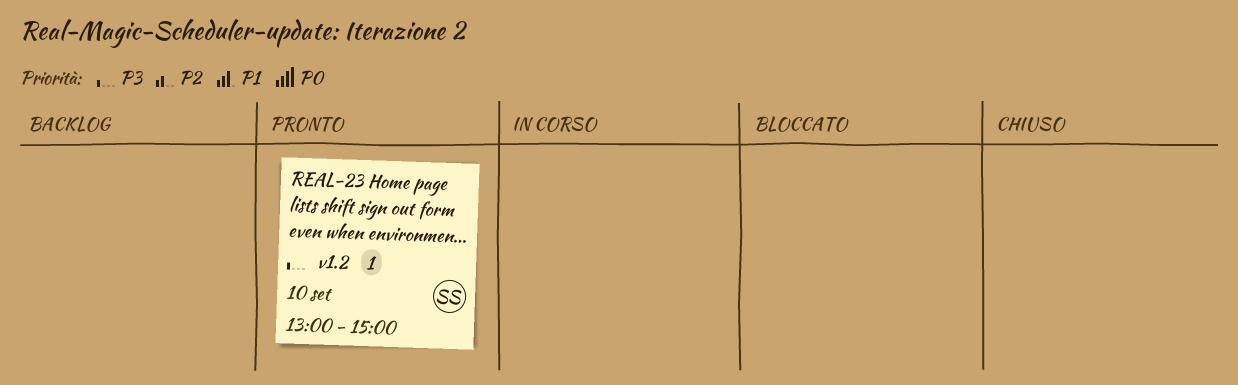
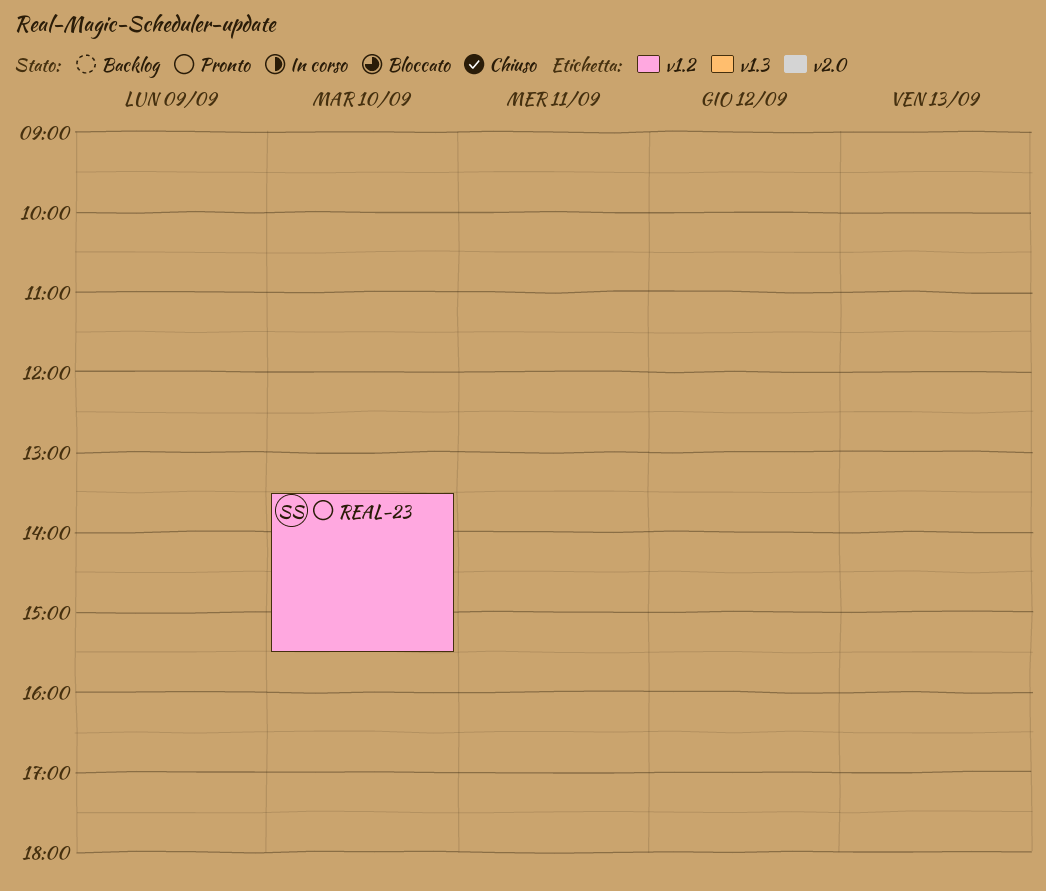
REAL-23, begins: 13:00 -> 13:30
REAL-23, ends: 15:00 -> 15:30

